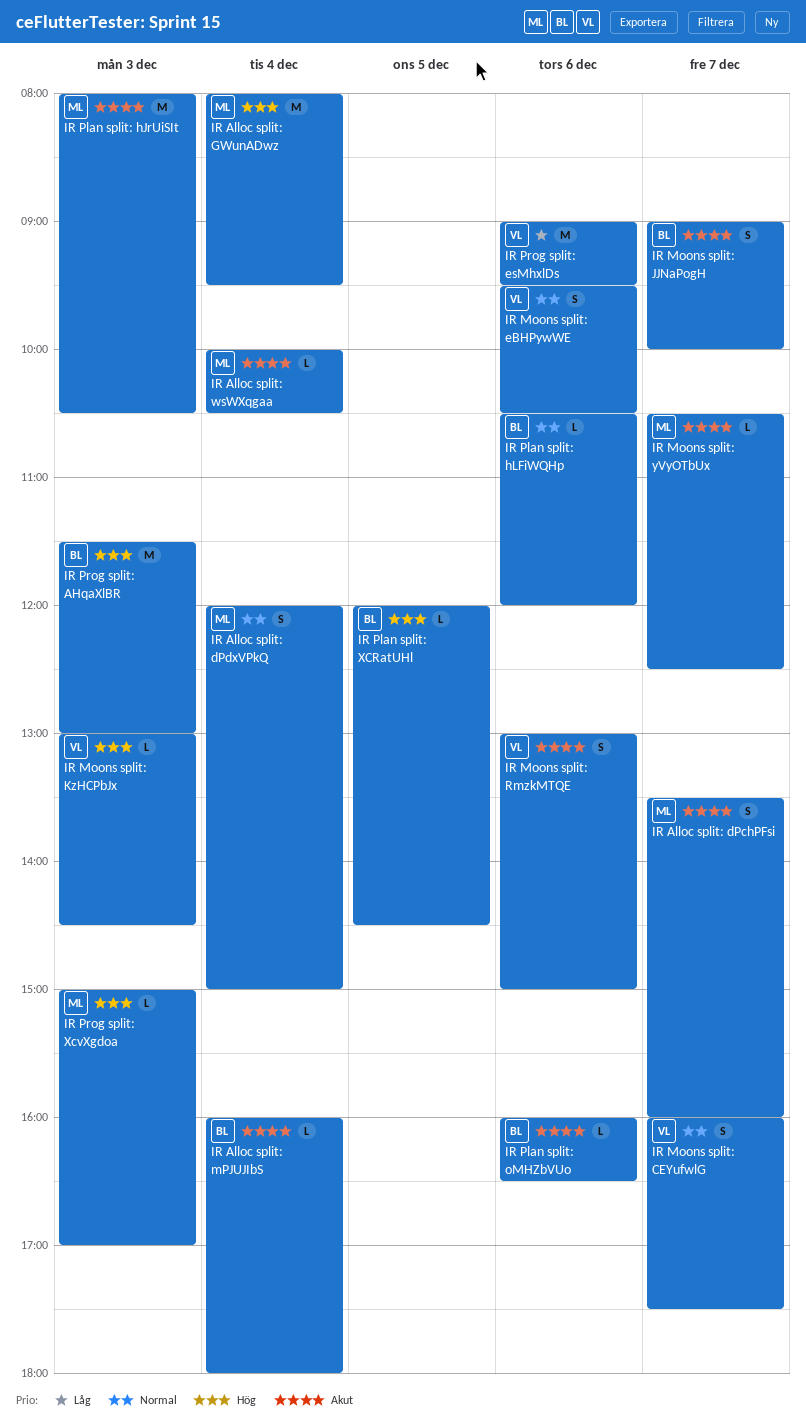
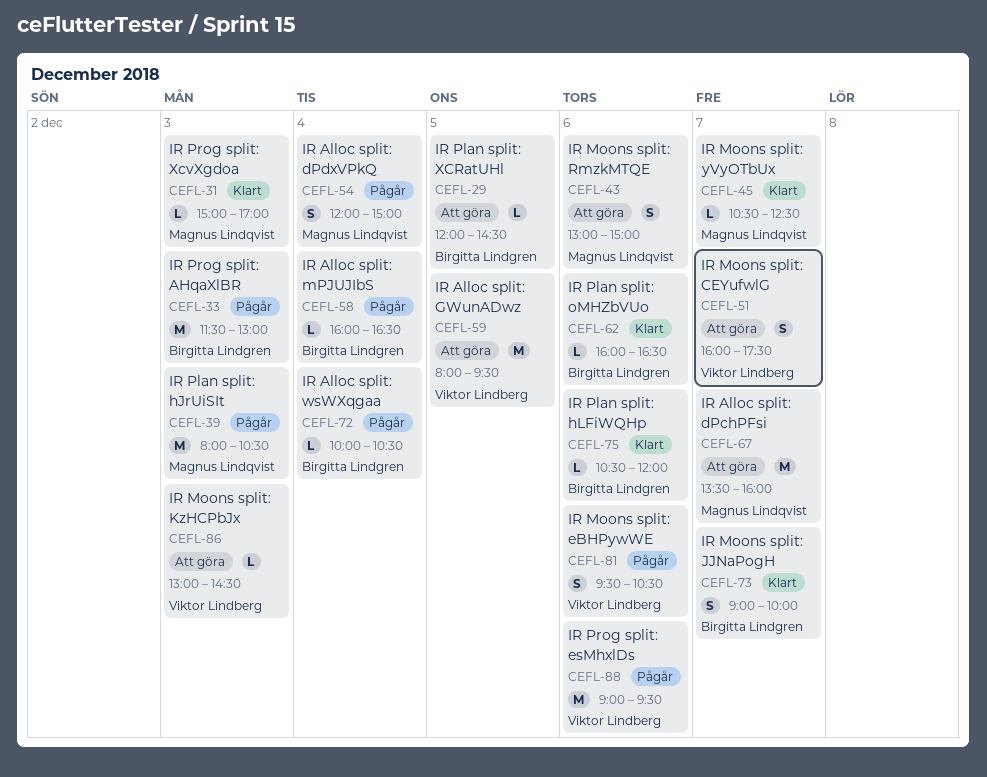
IR Alloc split: dPchPFsi, estimate: S -> M
IR Alloc split: GWunADwz, owner: Magnus Lindqvist -> Viktor Lindberg
IR Alloc split: GWunADwz, day: Dec 4 -> Dec 5
IR Alloc split: mPJUJIbS, ends: 18:00 -> 16:30
IR Alloc split: wsWXqgaa, owner: Magnus Lindqvist -> Birgitta Lindgren
IR Moons split: RmzkMTQE, owner: Viktor Lindberg -> Magnus Lindqvist

